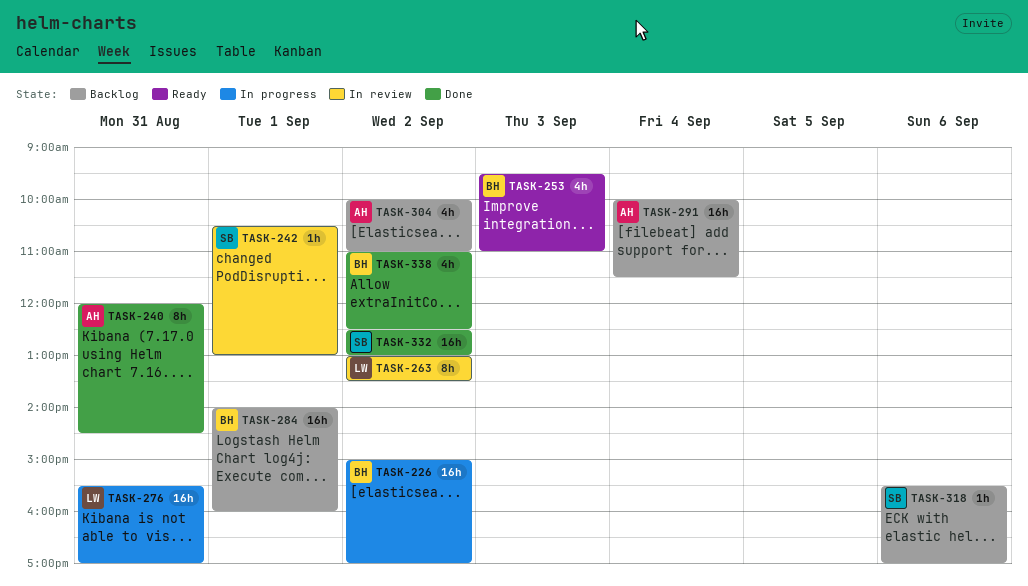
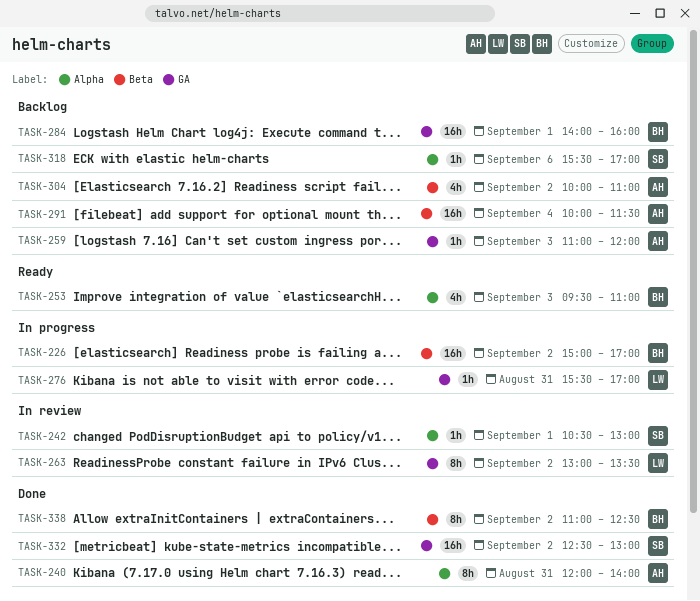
TASK-240, ends: 14:30 -> 14:00
TASK-259: none -> present
TASK-276, estimate: 16h -> 1h
TASK-338, estimate: 4h -> 8h

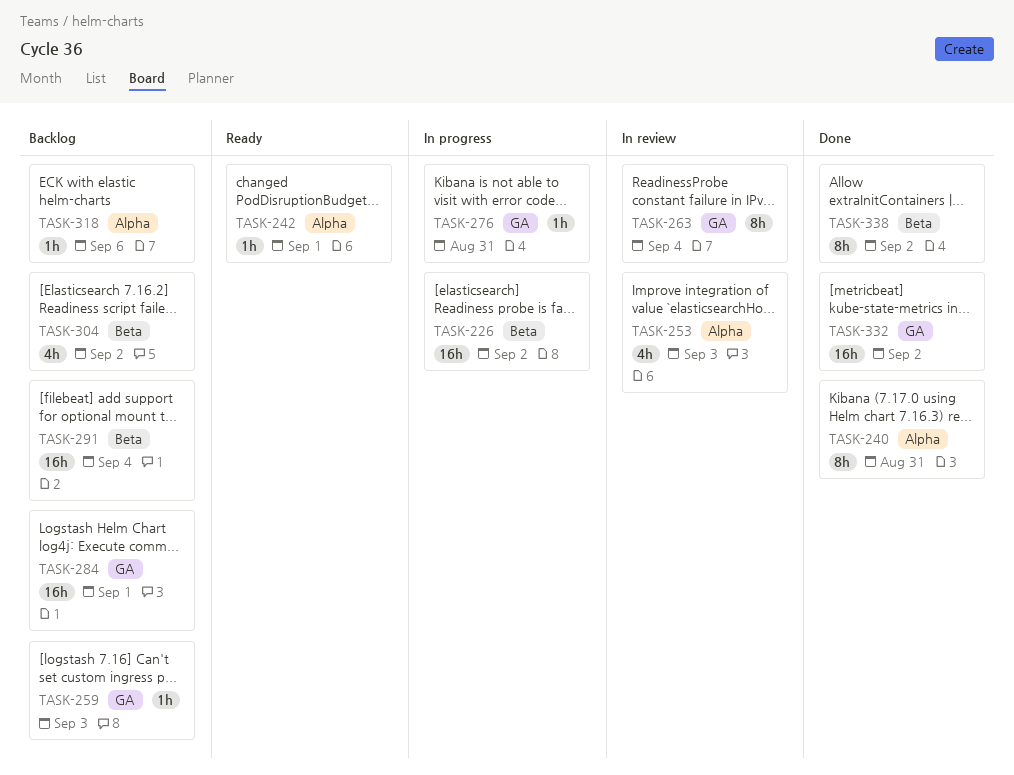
TASK-242, status: In review -> Ready
TASK-253, status: Ready -> In review
TASK-263, day: Sep 2 -> Sep 4

